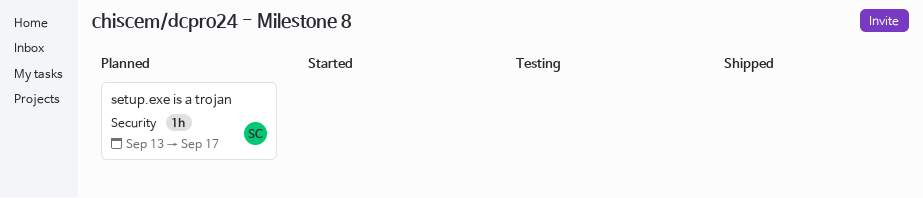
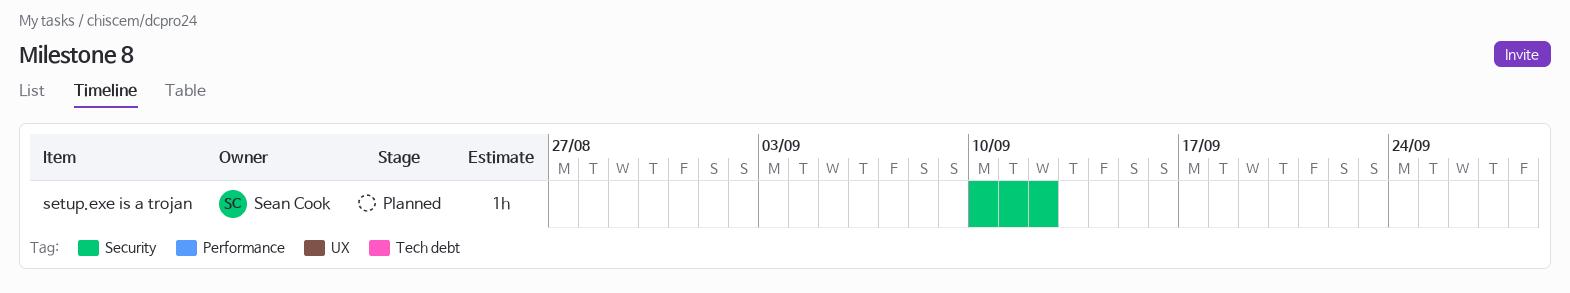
setup.exe is a trojan, start: Sep 13 -> Sep 10
setup.exe is a trojan, due: Sep 17 -> Sep 12

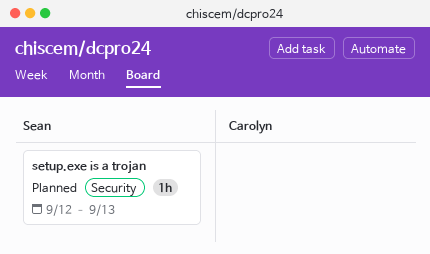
setup.exe is a trojan, start: Sep 10 -> Sep 12
setup.exe is a trojan, due: Sep 12 -> Sep 13

